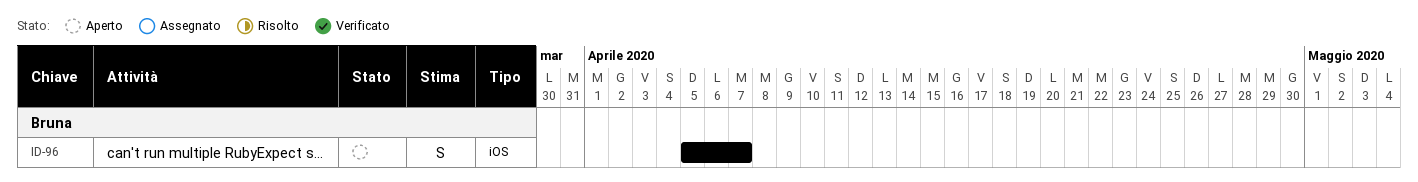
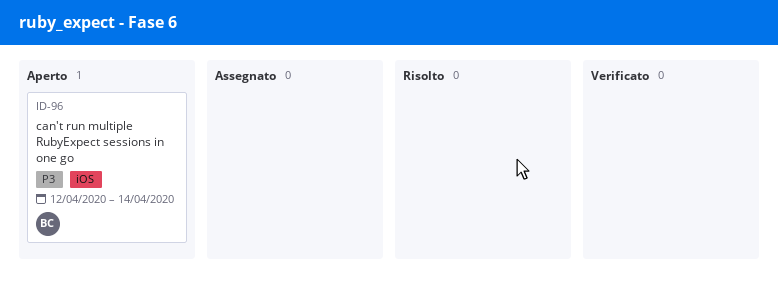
ID-96, start: Apr 5 -> Apr 12
ID-96, due: Apr 7 -> Apr 14

